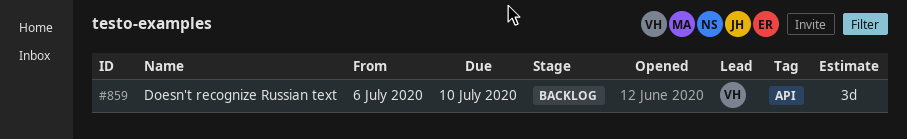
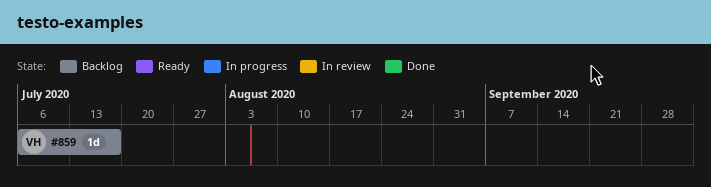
#859, estimate: 3d -> 1d
#859, due: Jul 10 -> Jul 17

